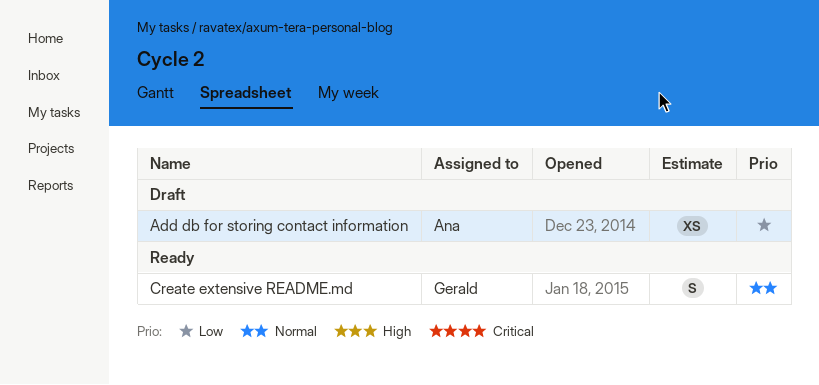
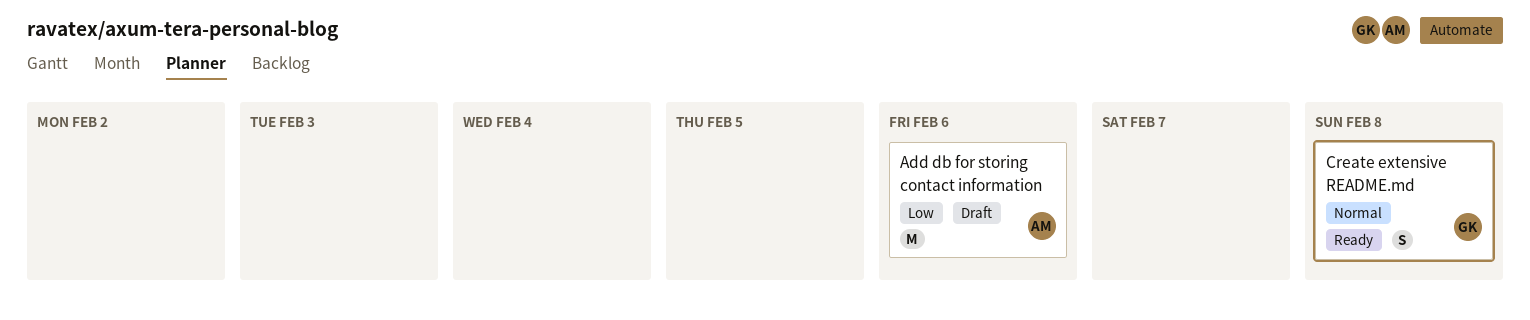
Add db for storing contact information, estimate: XS -> M

